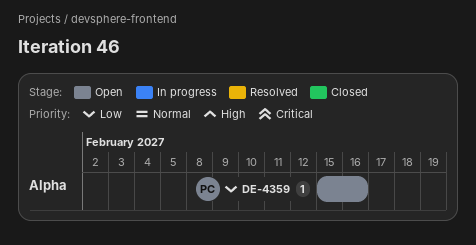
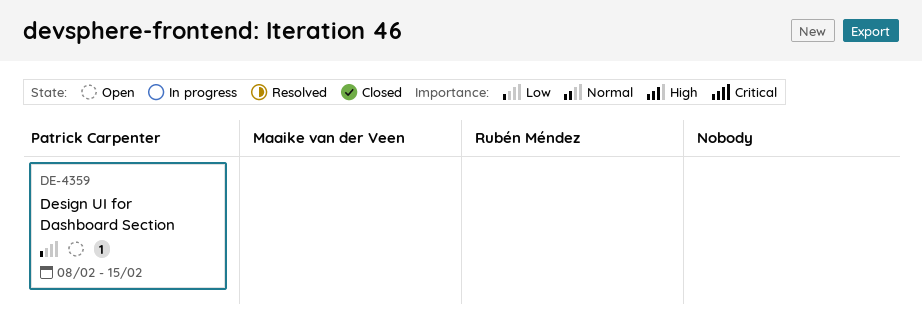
DE-4359, start: Feb 15 -> Feb 8
DE-4359, due: Feb 16 -> Feb 15

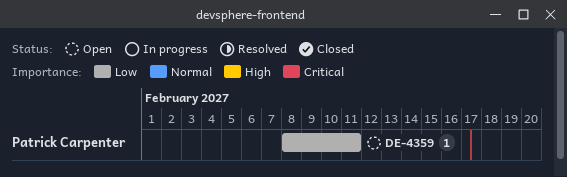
DE-4359, due: Feb 15 -> Feb 11

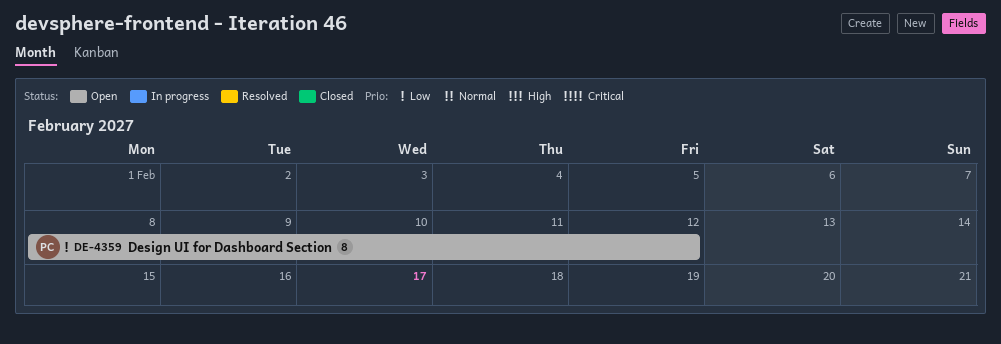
DE-4359, estimate: 1 -> 8
DE-4359, due: Feb 11 -> Feb 12

